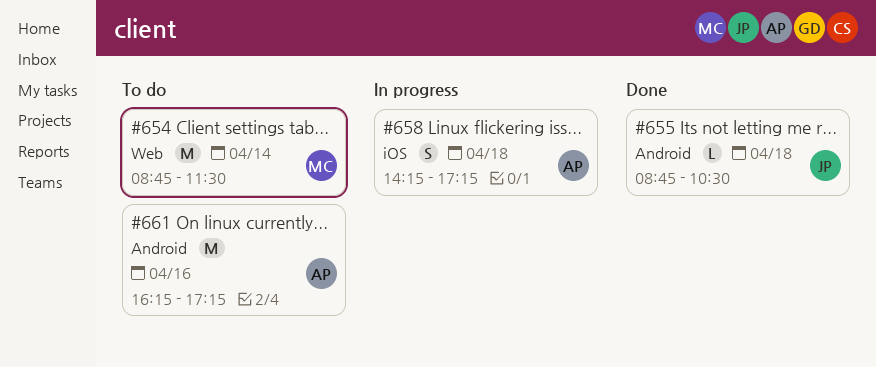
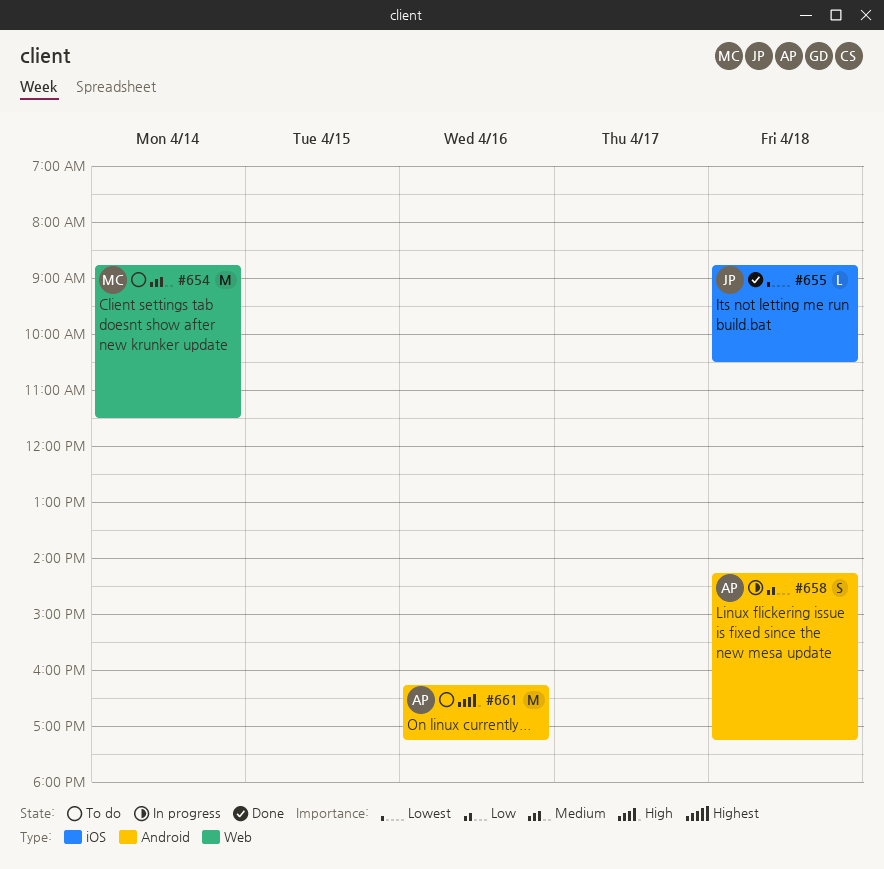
#655, label: Android -> iOS
#658, label: iOS -> Android

